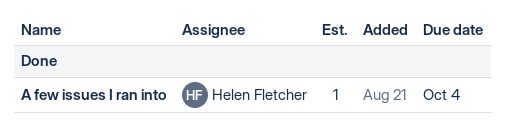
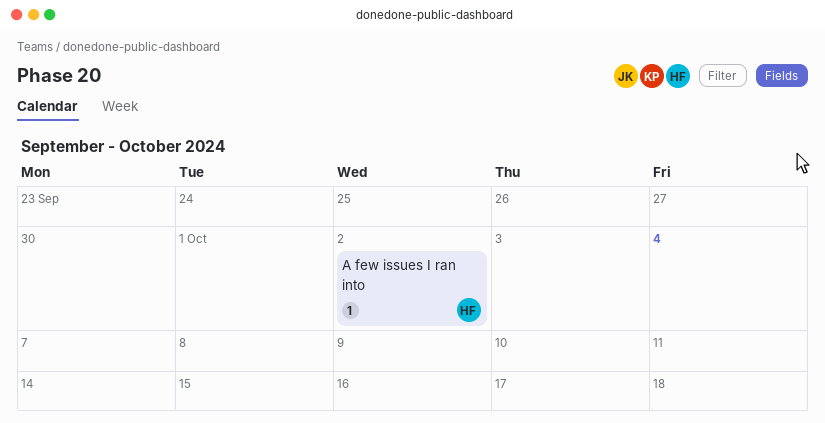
A few issues I ran into, due: Oct 4 -> Oct 2

